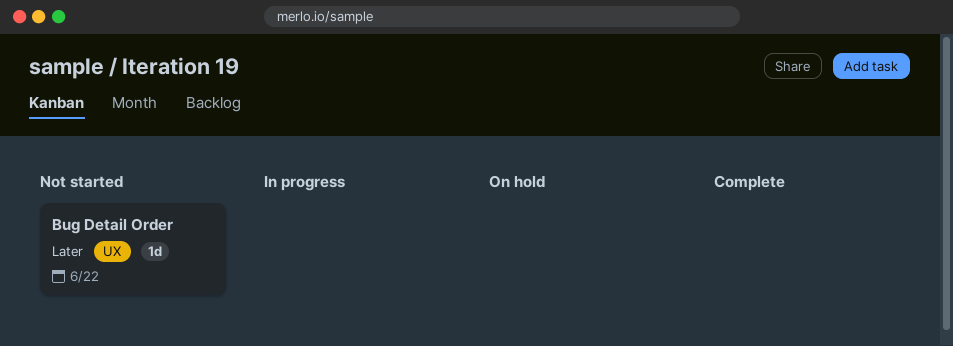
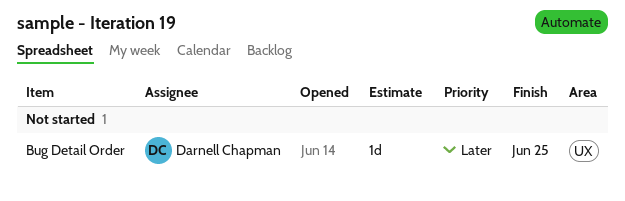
Bug Detail Order, due: Jun 22 -> Jun 25

